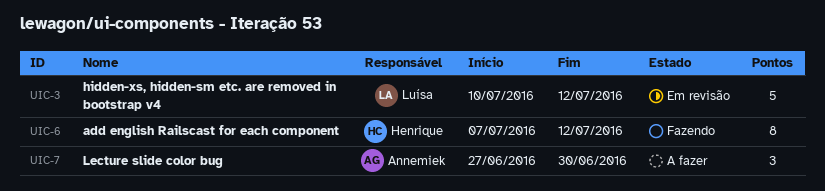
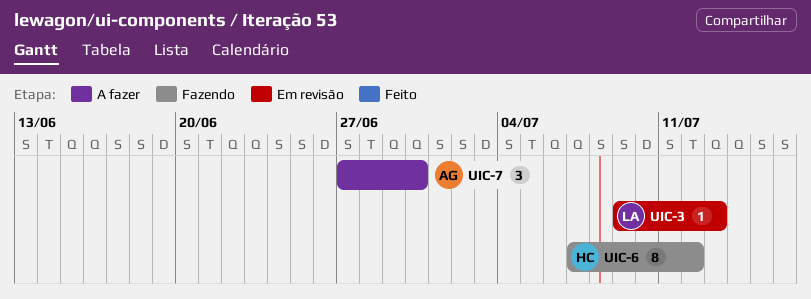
UIC-3, estimate: 5 -> 1
UIC-3, start: Jul 10 -> Jul 9
UIC-3, due: Jul 12 -> Jul 13

